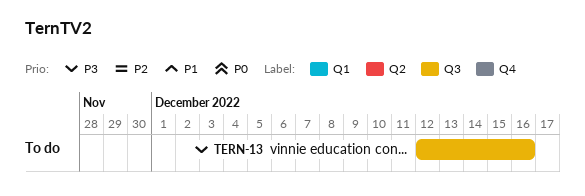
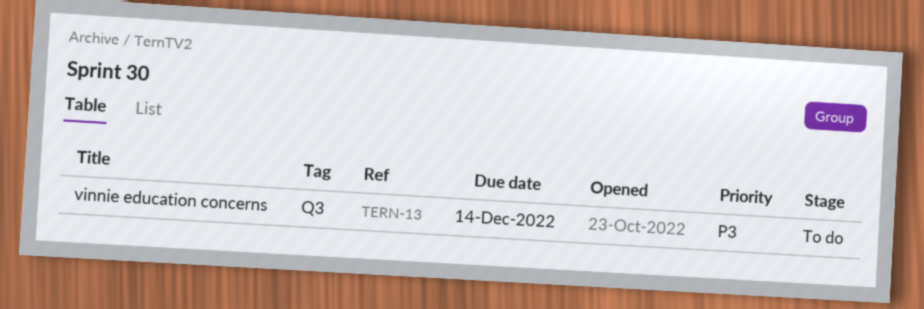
TERN-13, due: Dec 16 -> Dec 14

